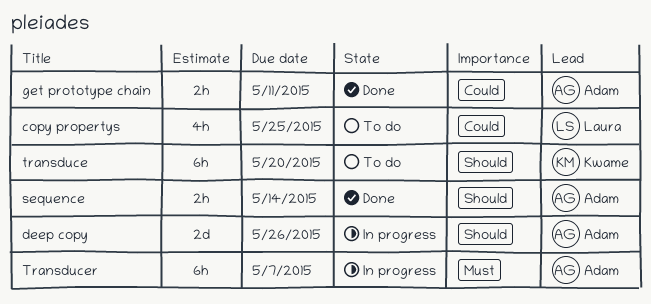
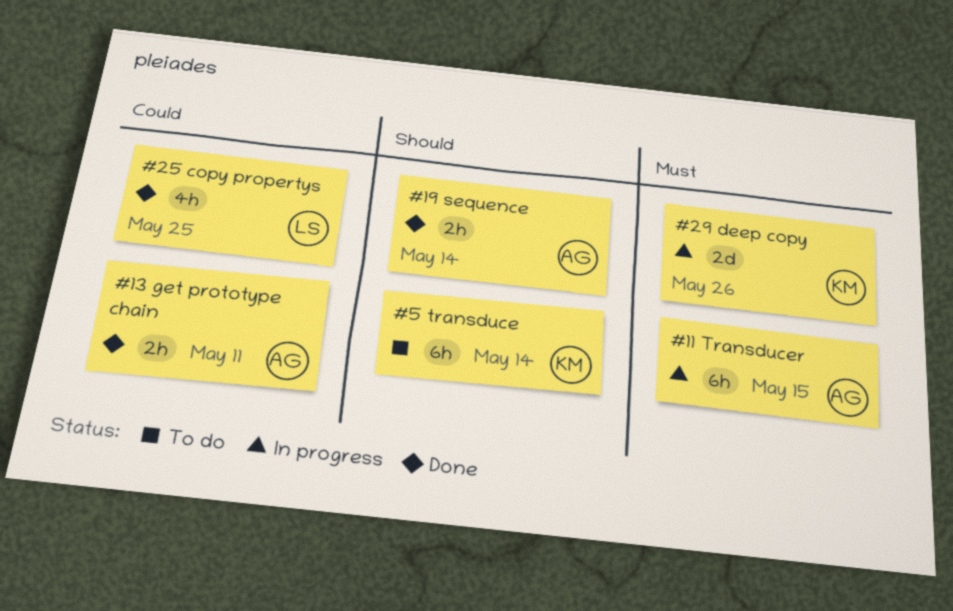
copy propertys, status: To do -> Done
deep copy, owner: Adam -> Kwame
deep copy, priority: Should -> Must
transduce, due: May 20 -> May 14
Transducer, due: May 7 -> May 15

